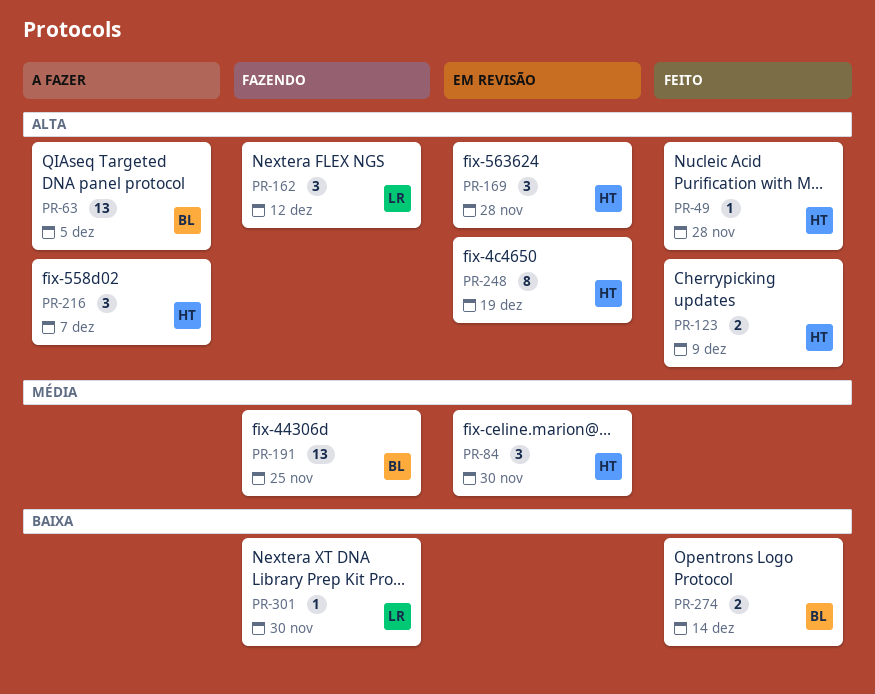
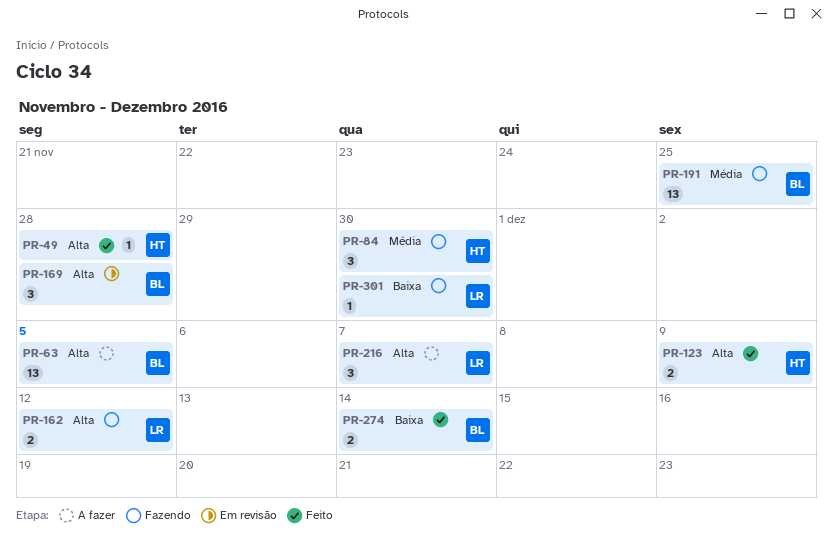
PR-84, status: Em revisão -> Fazendo
PR-162, estimate: 3 -> 2
PR-169, owner: HT -> BL
PR-216, owner: HT -> LR
PR-248: present -> none

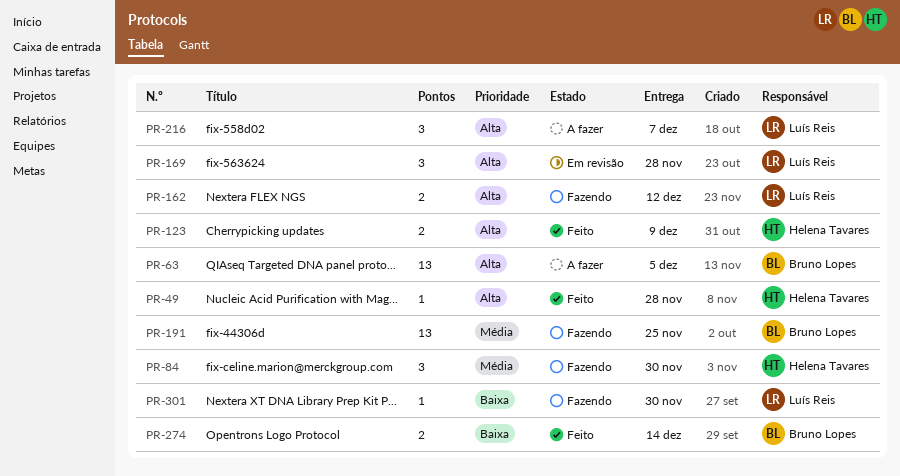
PR-169, owner: Bruno Lopes -> Luís Reis

